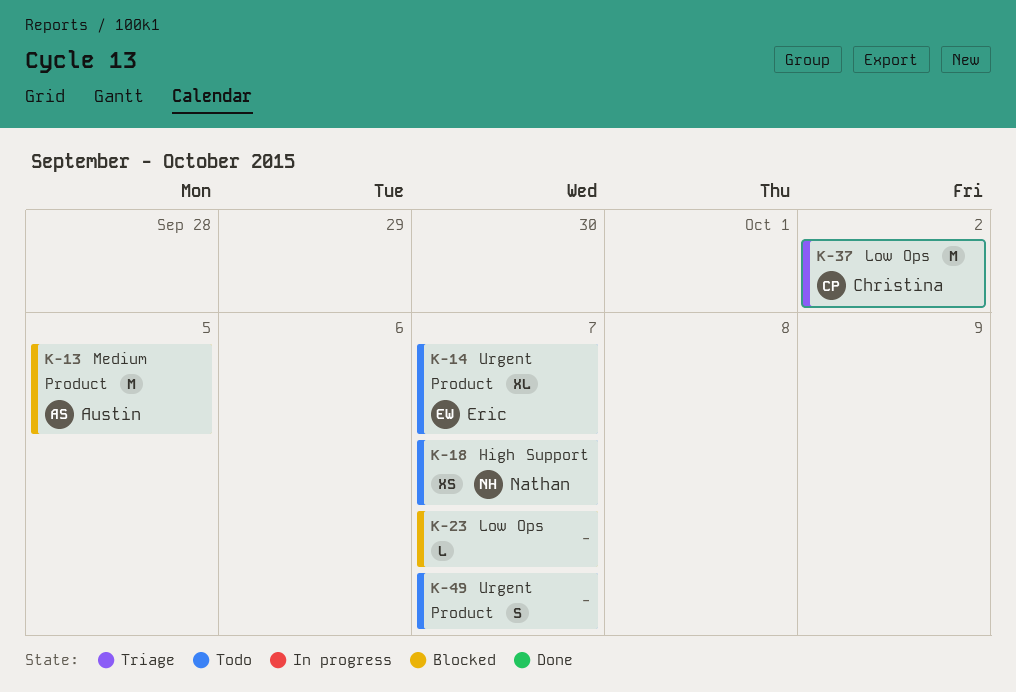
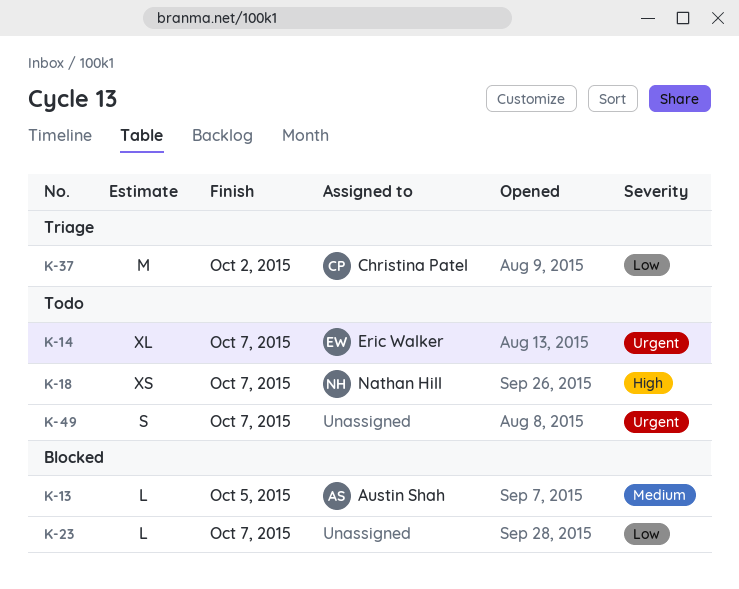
K-13, estimate: M -> L

